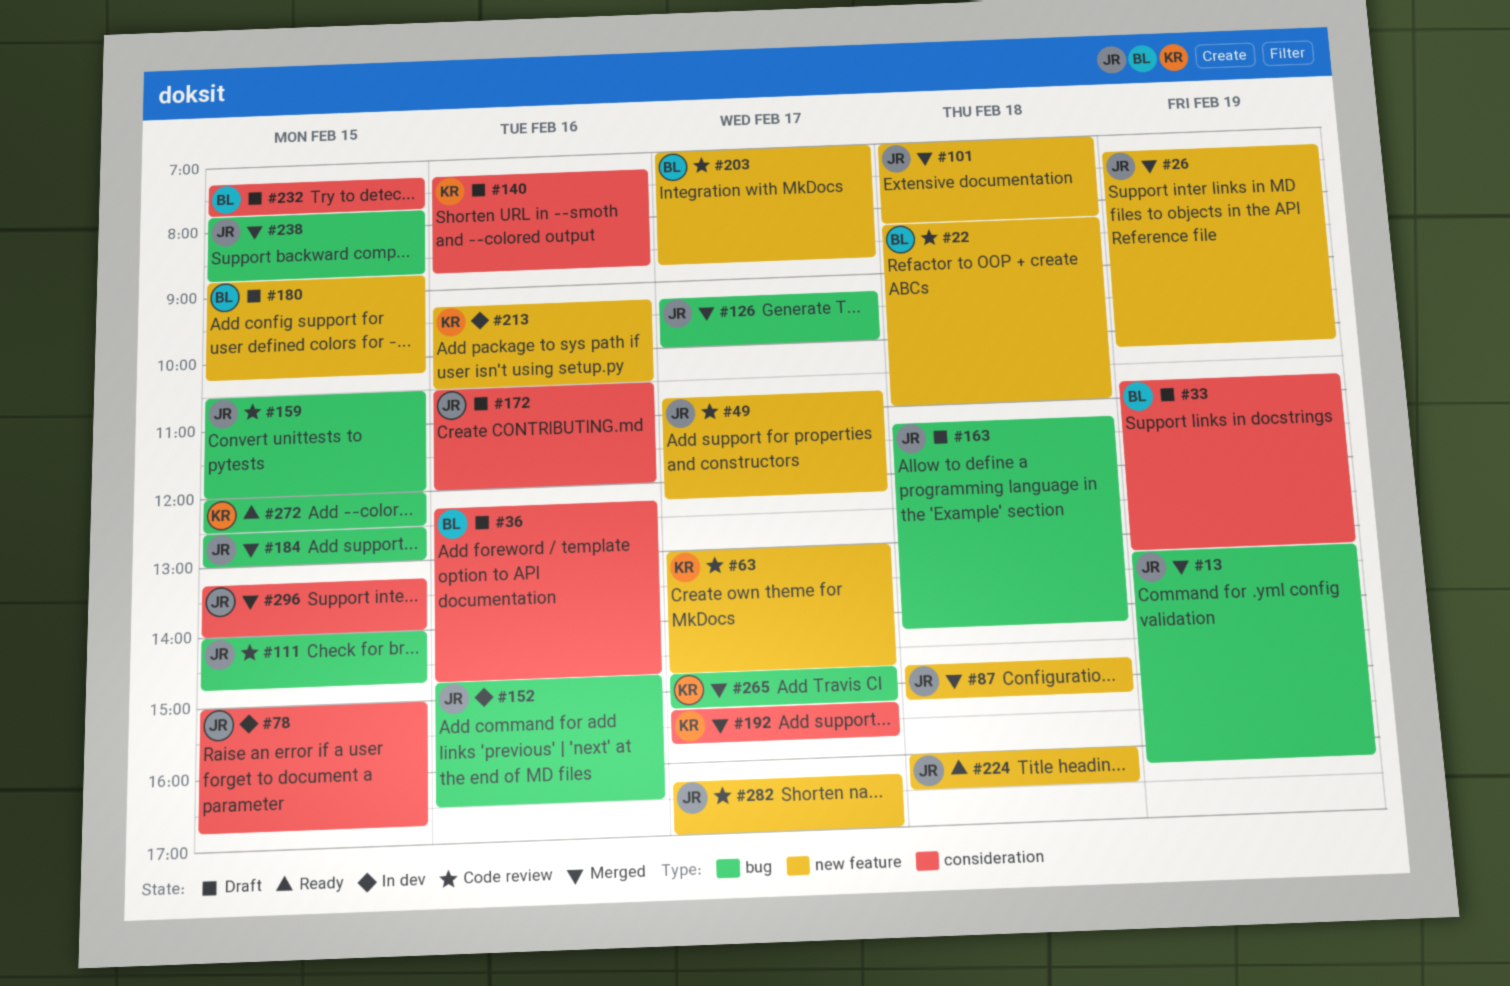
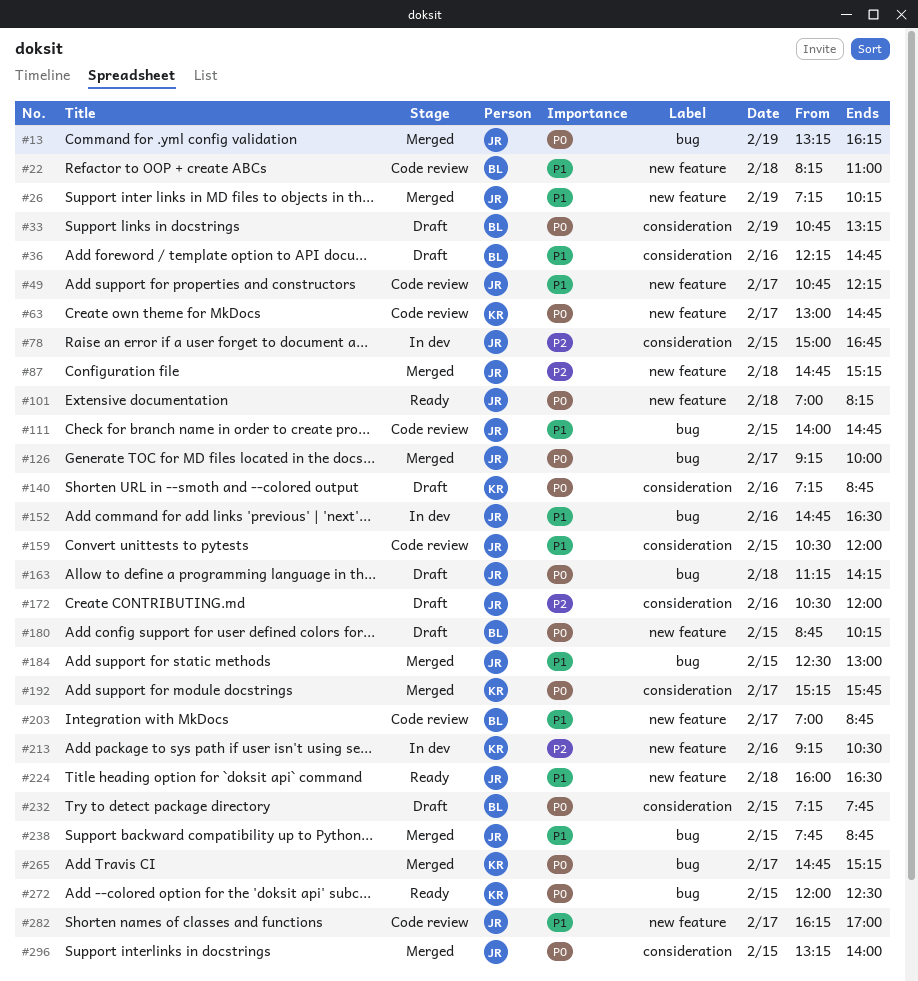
#101, status: Merged -> Ready
#159, label: bug -> consideration

